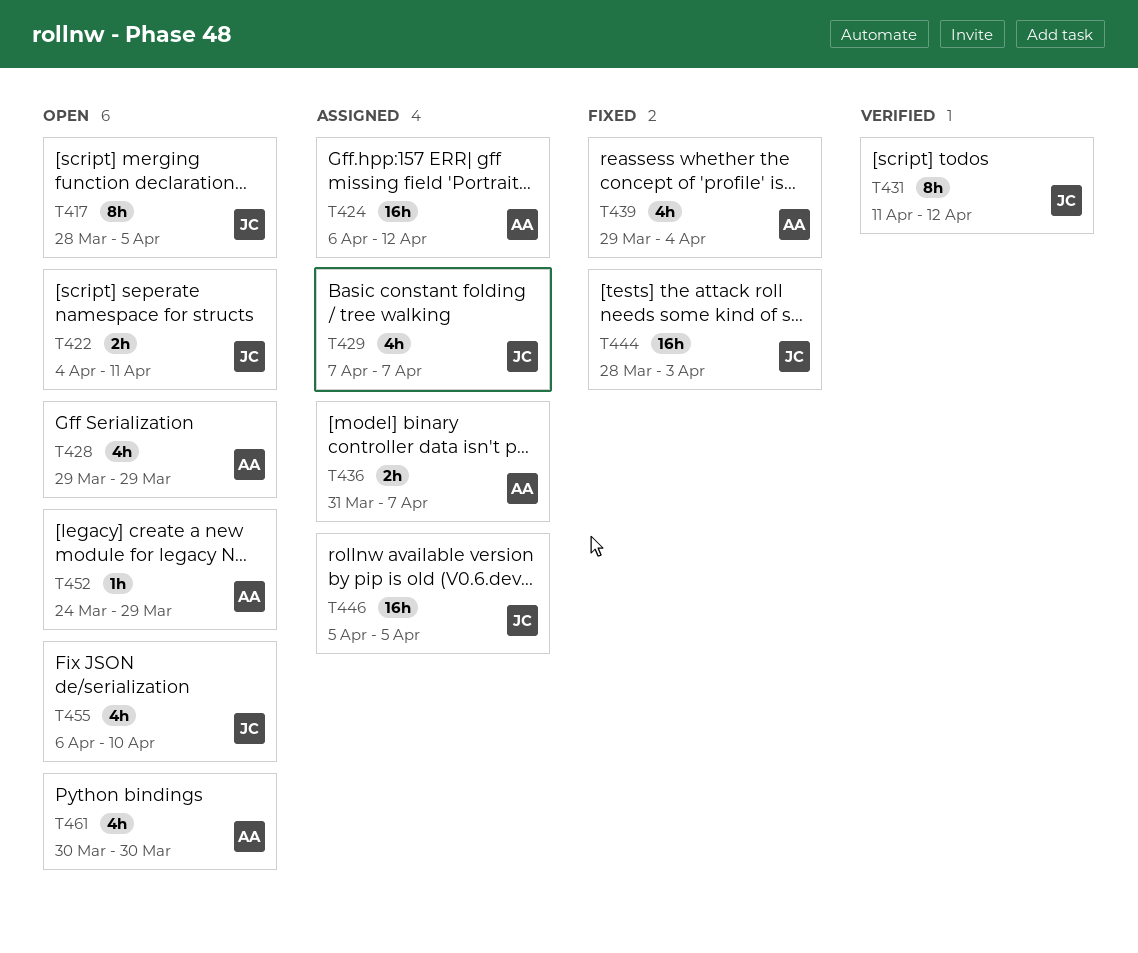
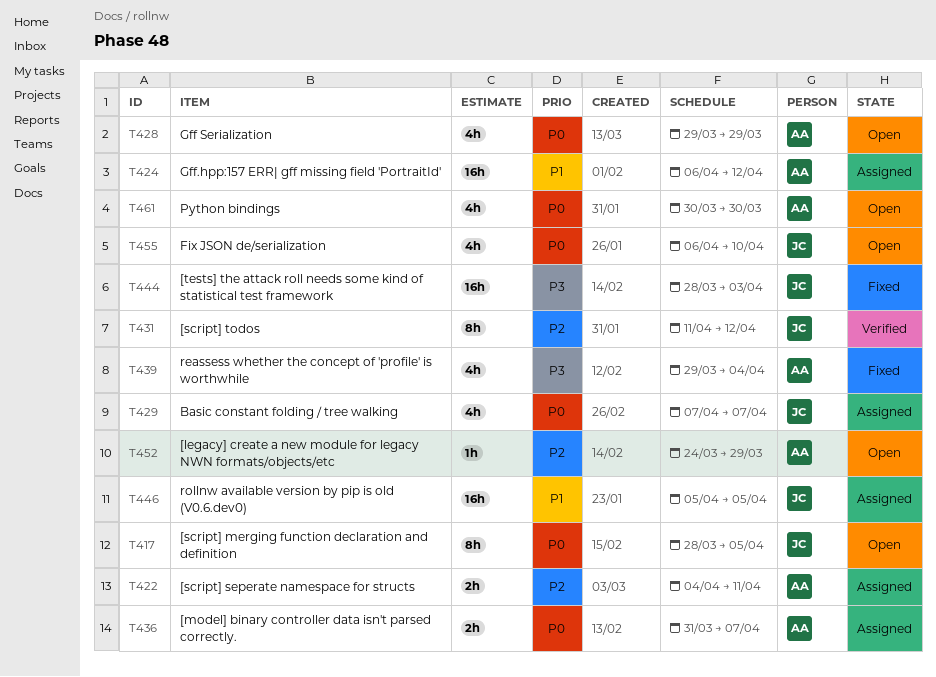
T422, status: Open -> Assigned
T422, owner: JC -> AA

